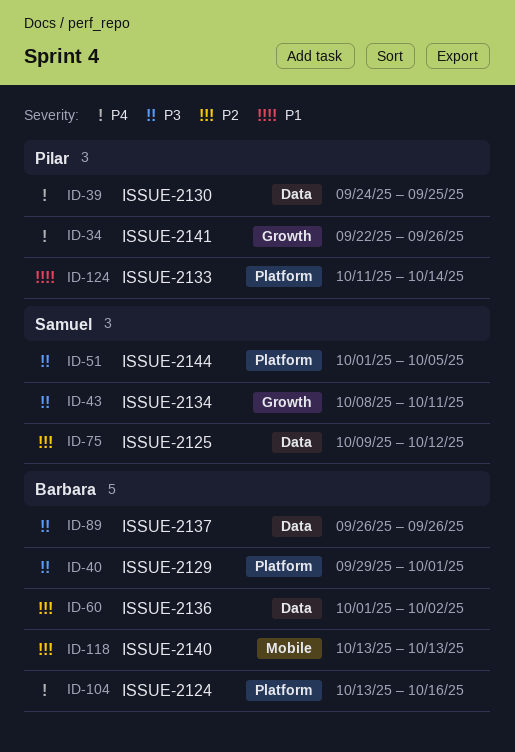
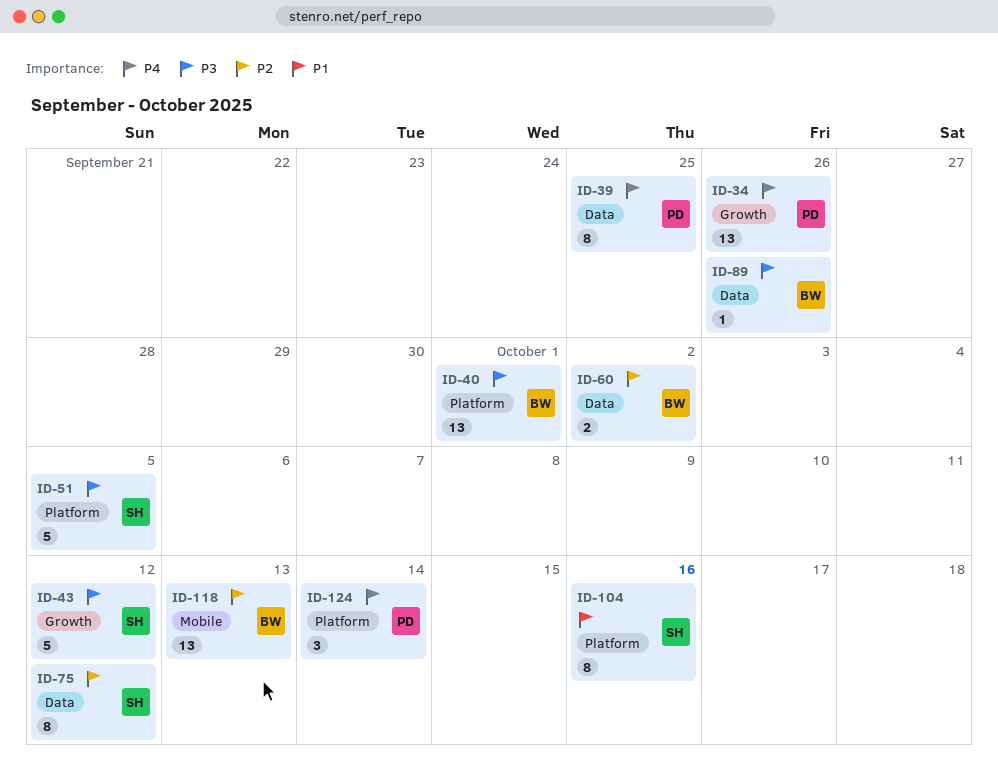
ID-43, due: Oct 11 -> Oct 12
ID-104, owner: Barbara -> Samuel
ID-104, priority: P4 -> P1
ID-124, priority: P1 -> P4

